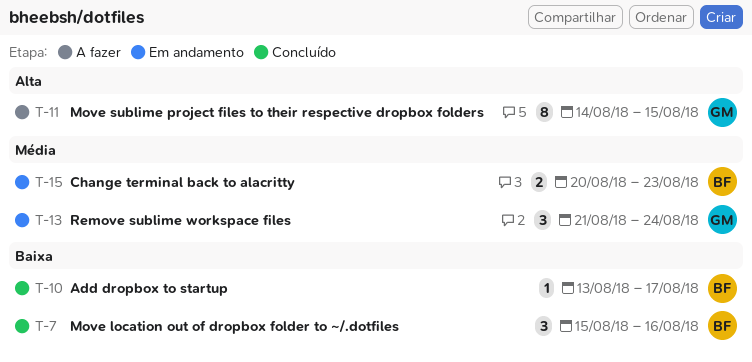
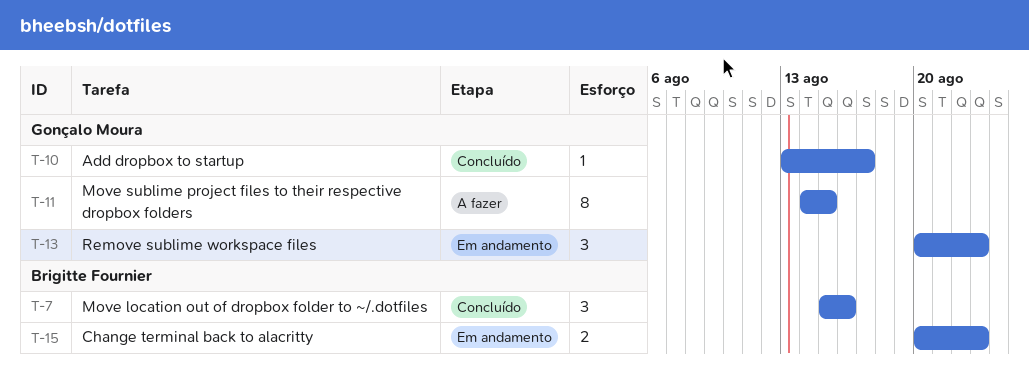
T-10, owner: Brigitte Fournier -> Gonçalo Moura
T-13, start: Aug 21 -> Aug 20
T-13, due: Aug 24 -> Aug 23

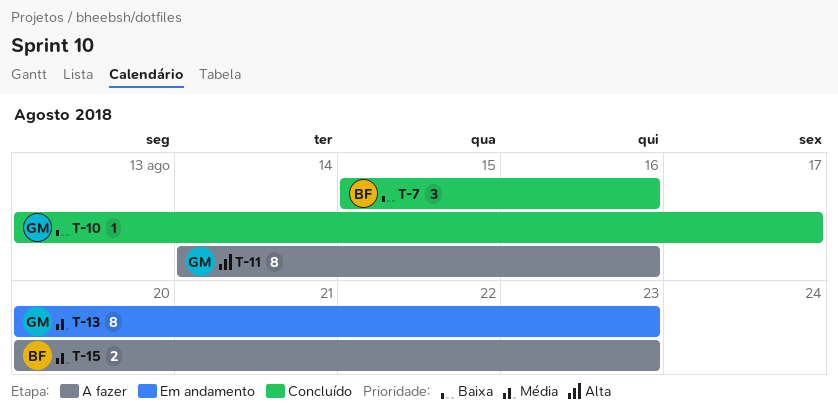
T-11, due: Aug 15 -> Aug 16
T-13, estimate: 3 -> 8
T-15, status: Em andamento -> A fazer

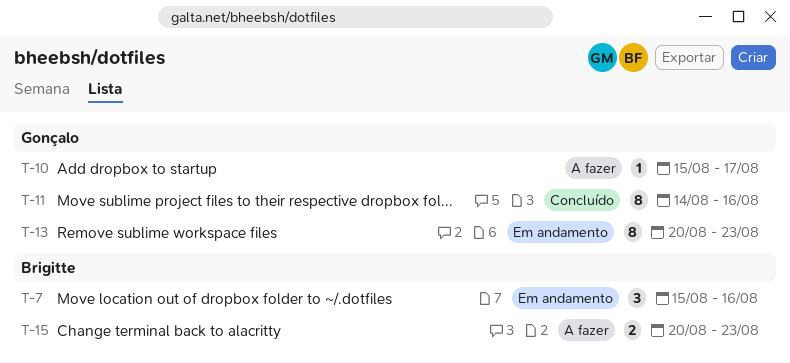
T-7, status: Concluído -> Em andamento
T-10, status: Concluído -> A fazer
T-10, start: Aug 13 -> Aug 15
T-11, status: A fazer -> Concluído

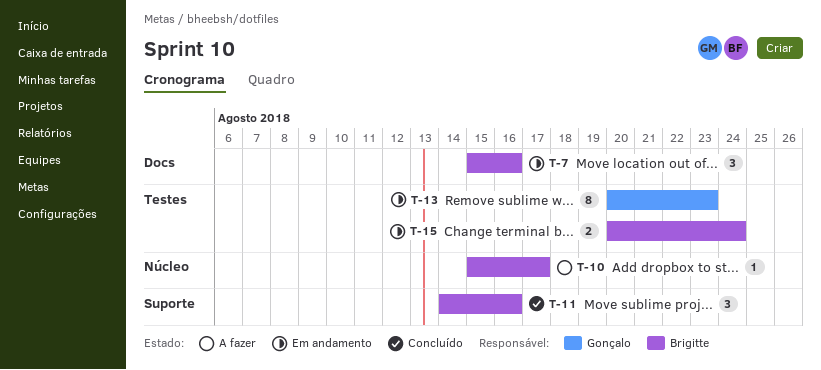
T-10, owner: Gonçalo -> Brigitte
T-11, owner: Gonçalo -> Brigitte
T-11, estimate: 8 -> 3
T-15, status: A fazer -> Em andamento
T-15, due: Aug 23 -> Aug 24

